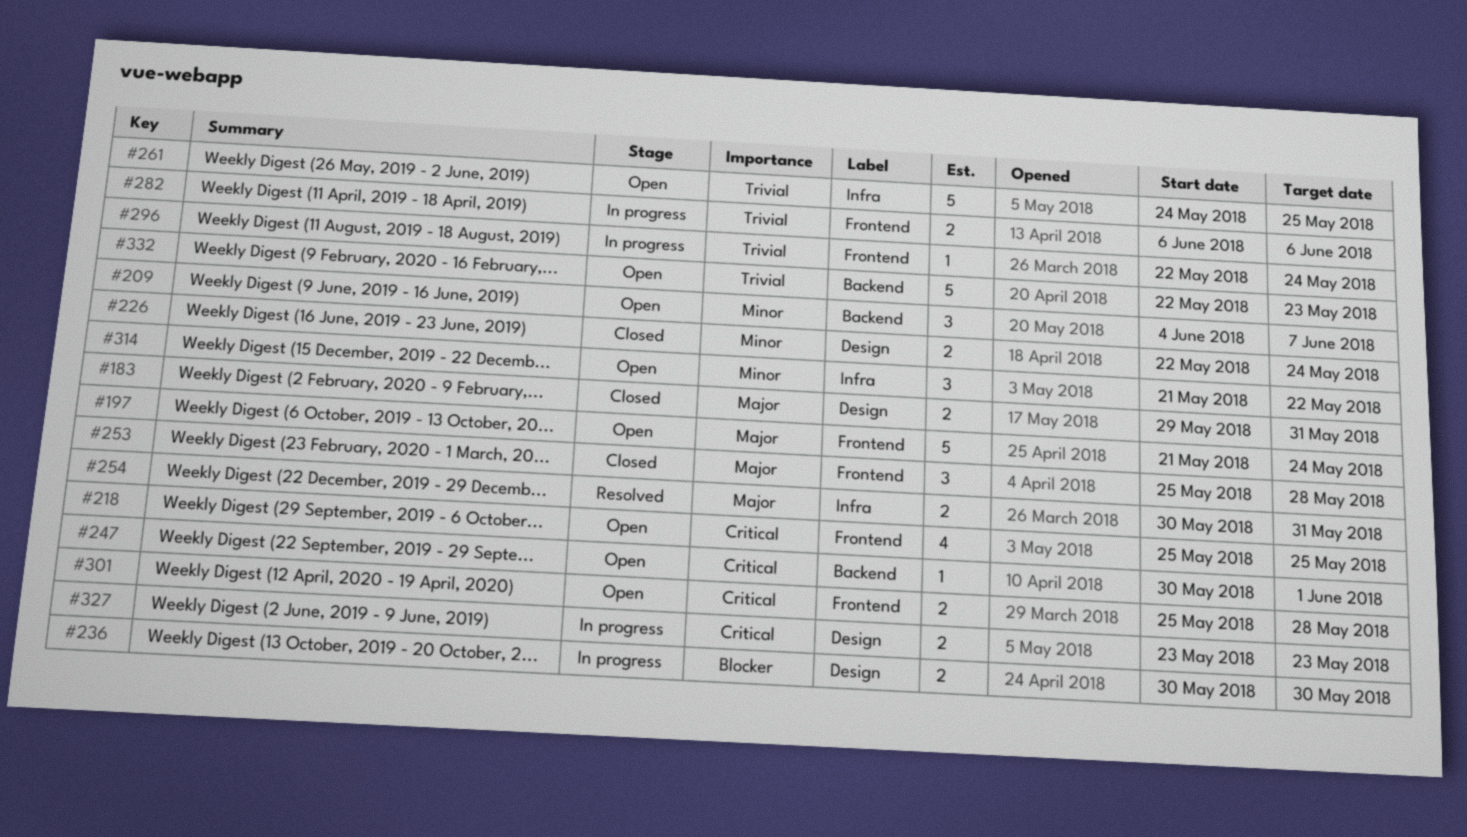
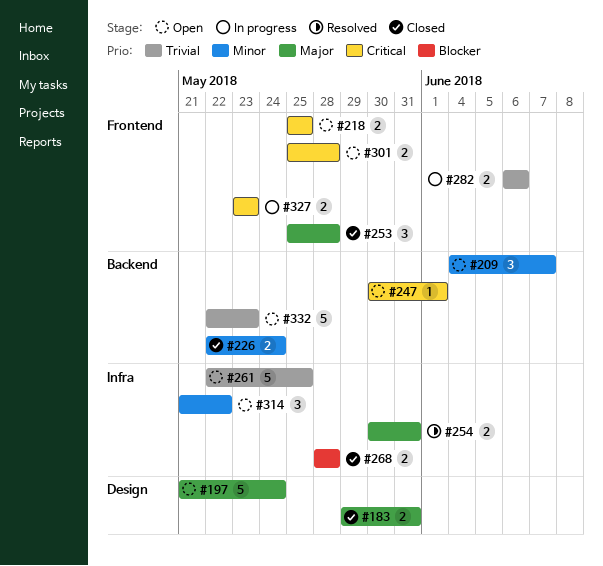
#197, label: Frontend -> Design
#218, estimate: 4 -> 2
#226, label: Design -> Backend
#236: present -> none
#261, start: May 24 -> May 22
#268: none -> present
#296: present -> none
#327, label: Design -> Frontend

